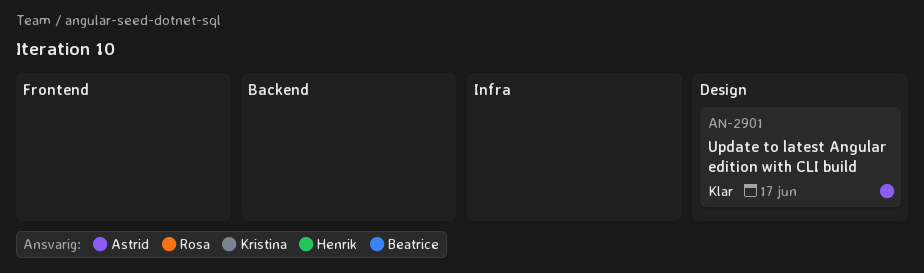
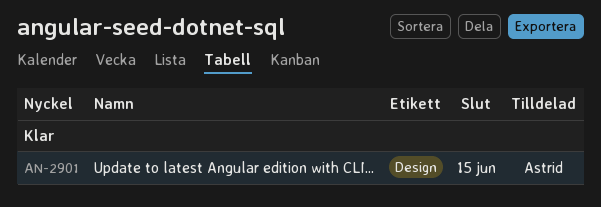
AN-2901, due: Jun 17 -> Jun 15

